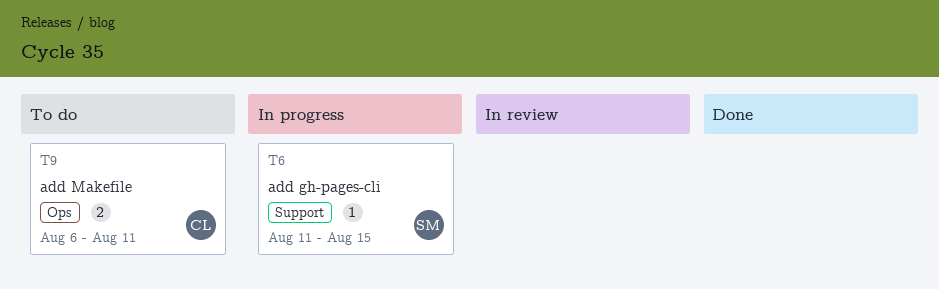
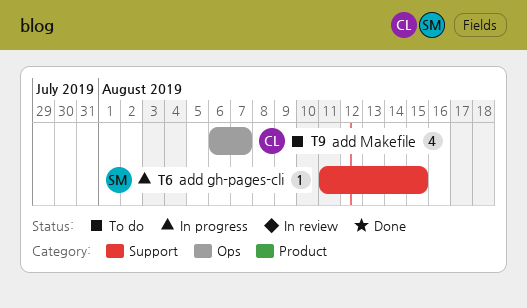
T9, estimate: 2 -> 4
T9, due: Aug 11 -> Aug 7

